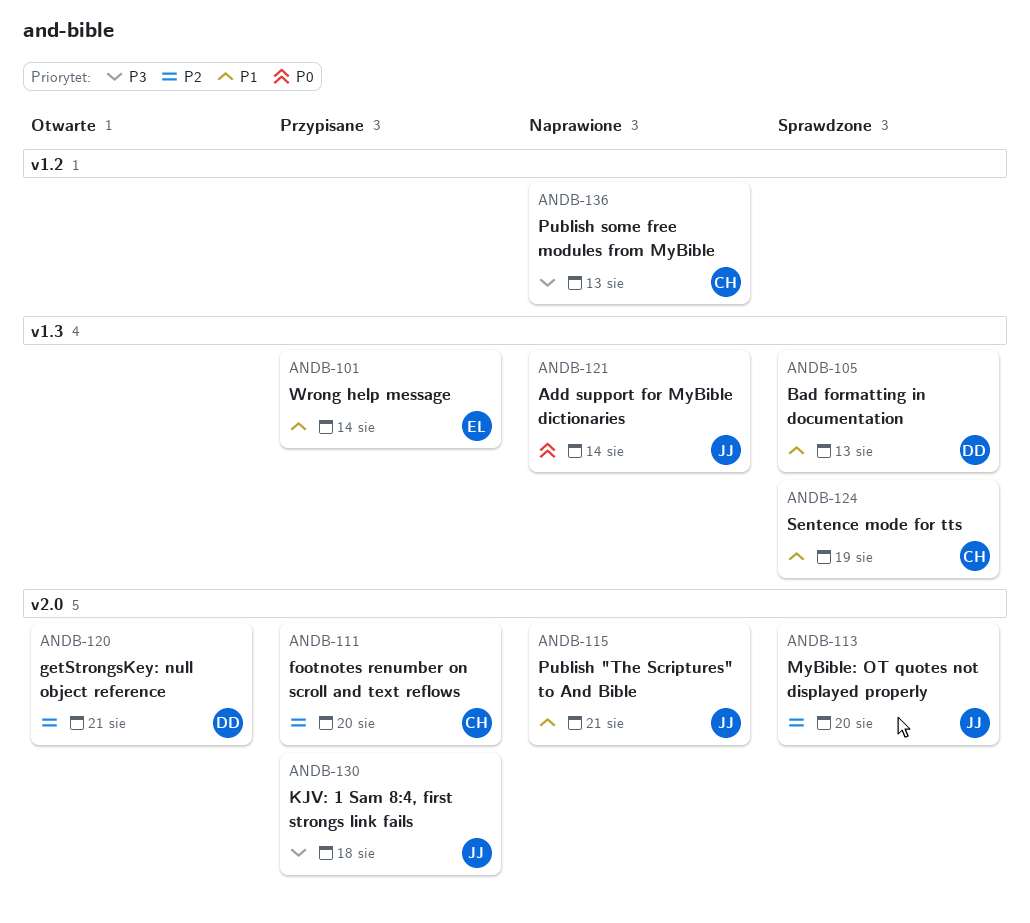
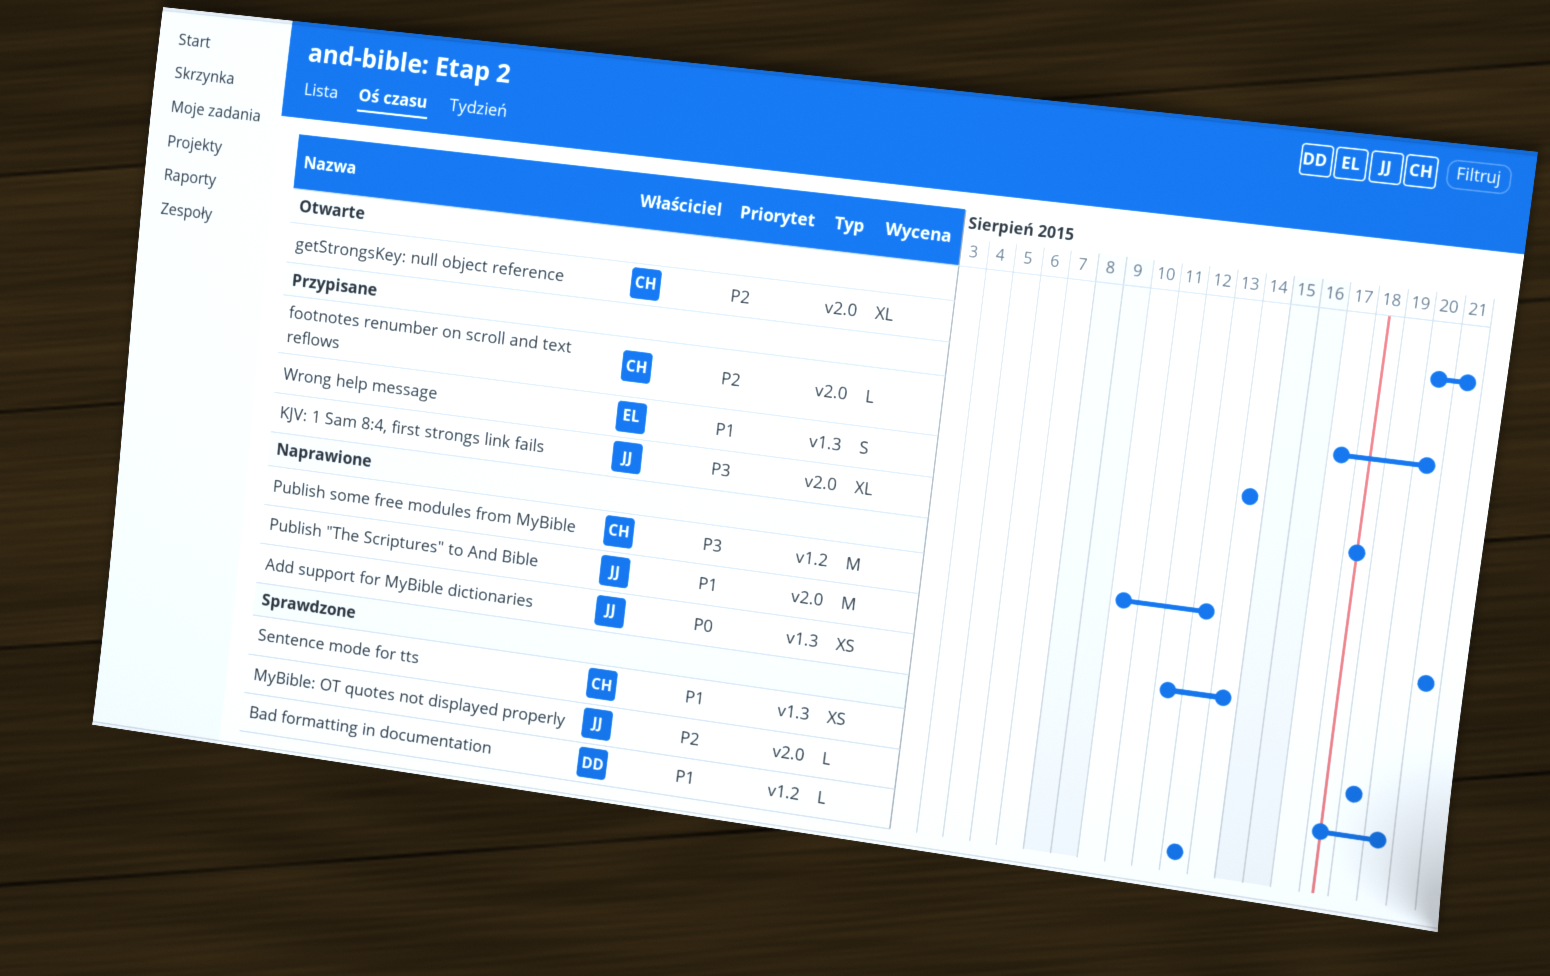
Bad formatting in documentation, label: v1.3 -> v1.2
getStrongsKey: null object reference, owner: DD -> CH

